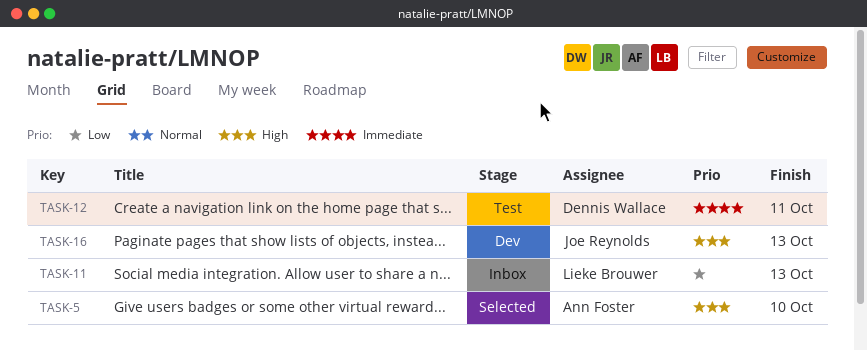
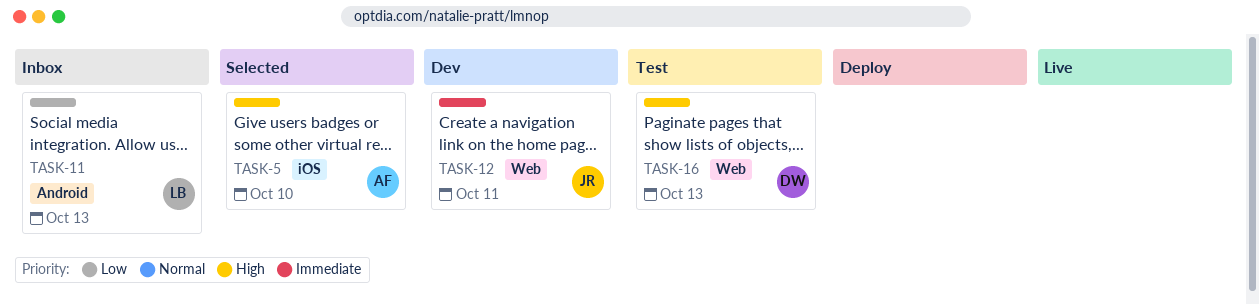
TASK-12, status: Test -> Dev
TASK-12, owner: Dennis Wallace -> Joe Reynolds
TASK-16, status: Dev -> Test
TASK-16, owner: Joe Reynolds -> Dennis Wallace

